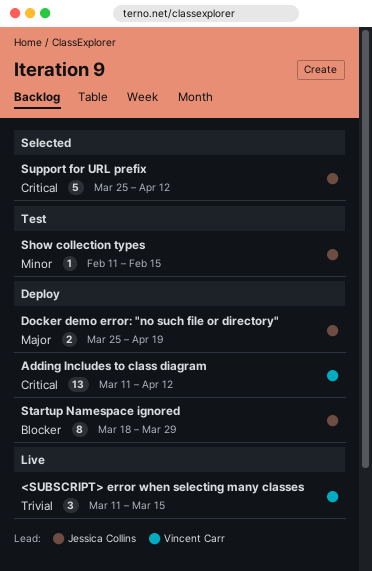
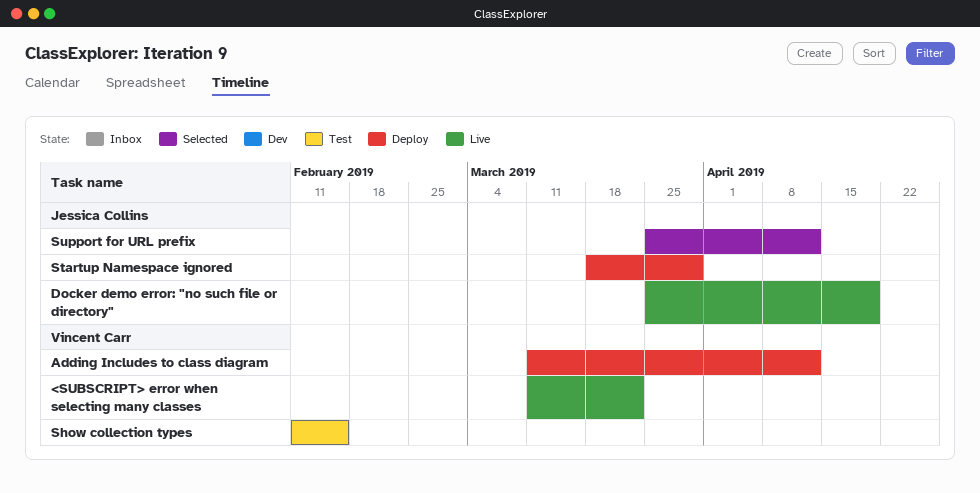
<SUBSCRIPT> error when selecting many classes, due: Mar 15 -> Mar 22
Docker demo error: "no such file or directory", status: Deploy -> Live
Show collection types, owner: Jessica Collins -> Vincent Carr

